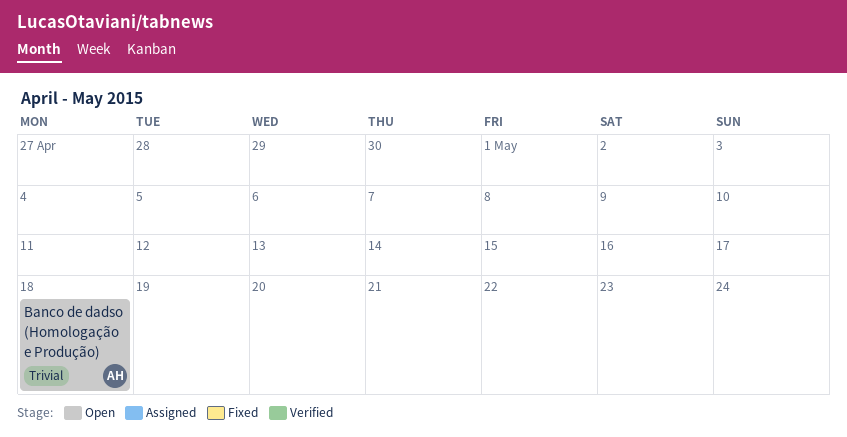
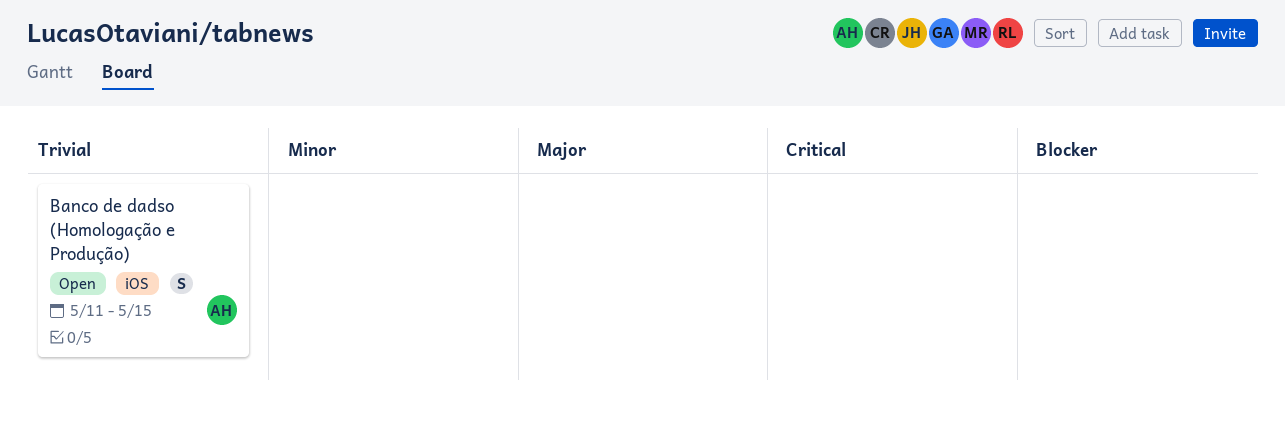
Banco de dadso (Homologação e Produção), due: May 18 -> May 15

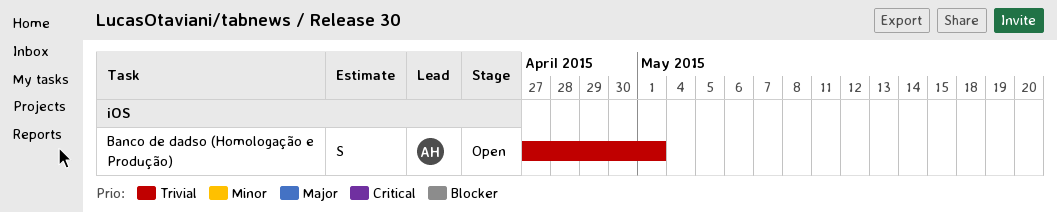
Banco de dadso (Homologação e Produção), start: May 11 -> Apr 27
Banco de dadso (Homologação e Produção), due: May 15 -> May 1

